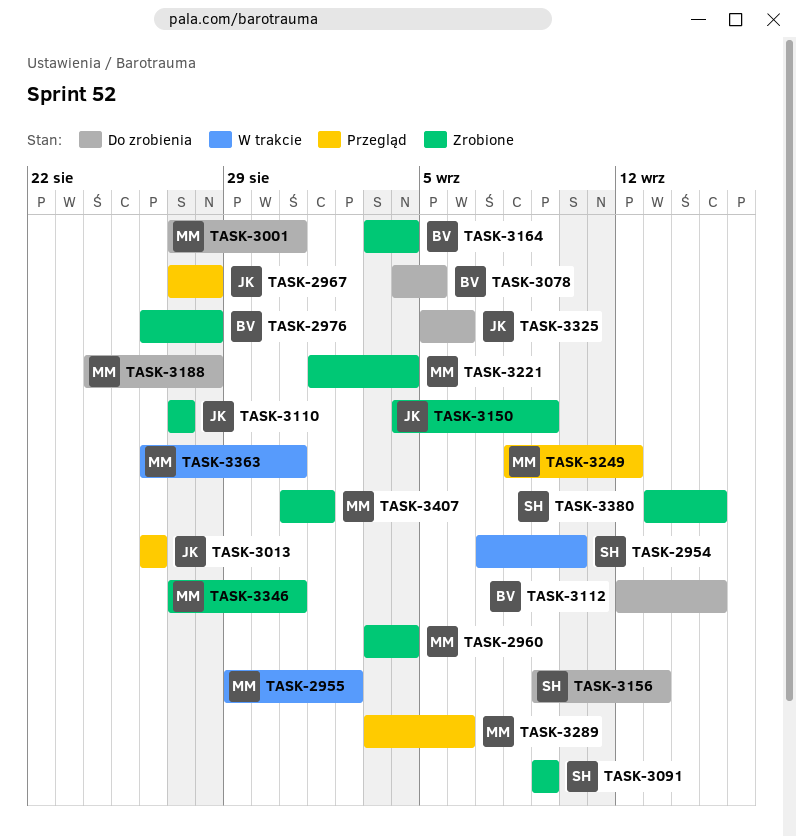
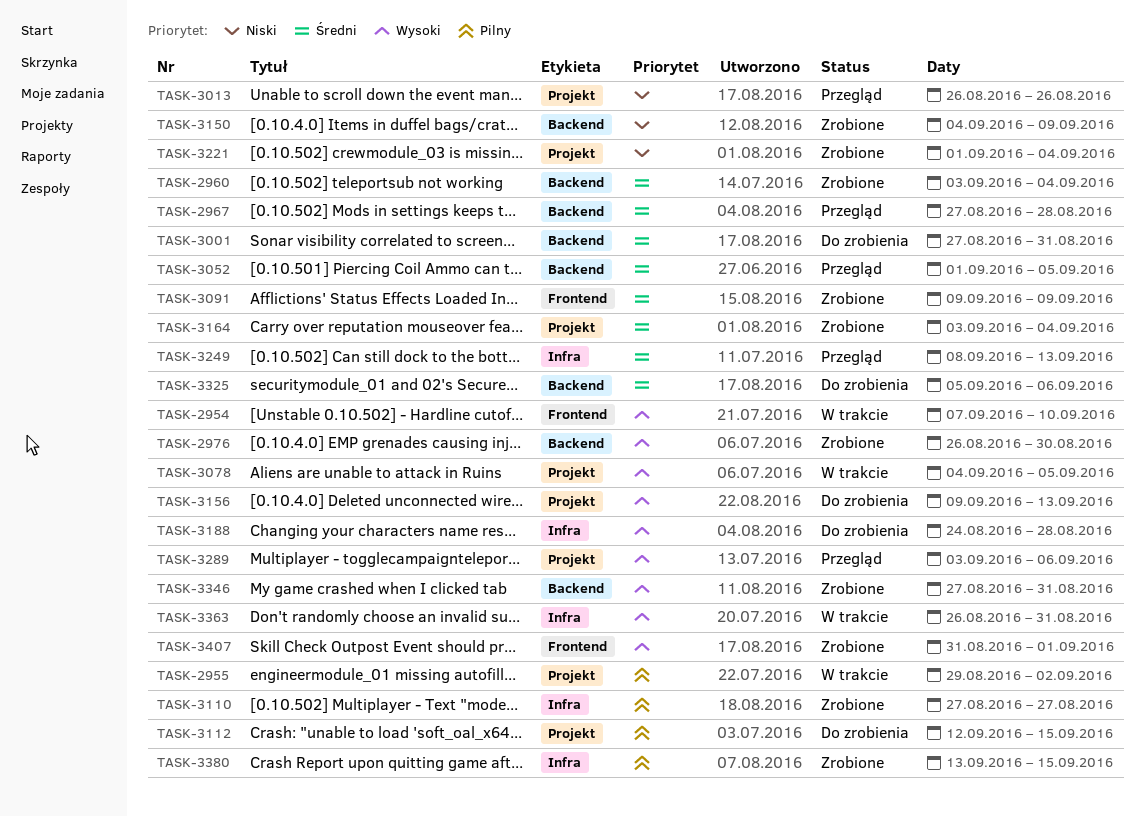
TASK-2976, due: Aug 28 -> Aug 30
TASK-3052: none -> present
TASK-3078, status: Do zrobienia -> W trakcie
TASK-3249, due: Sep 12 -> Sep 13

